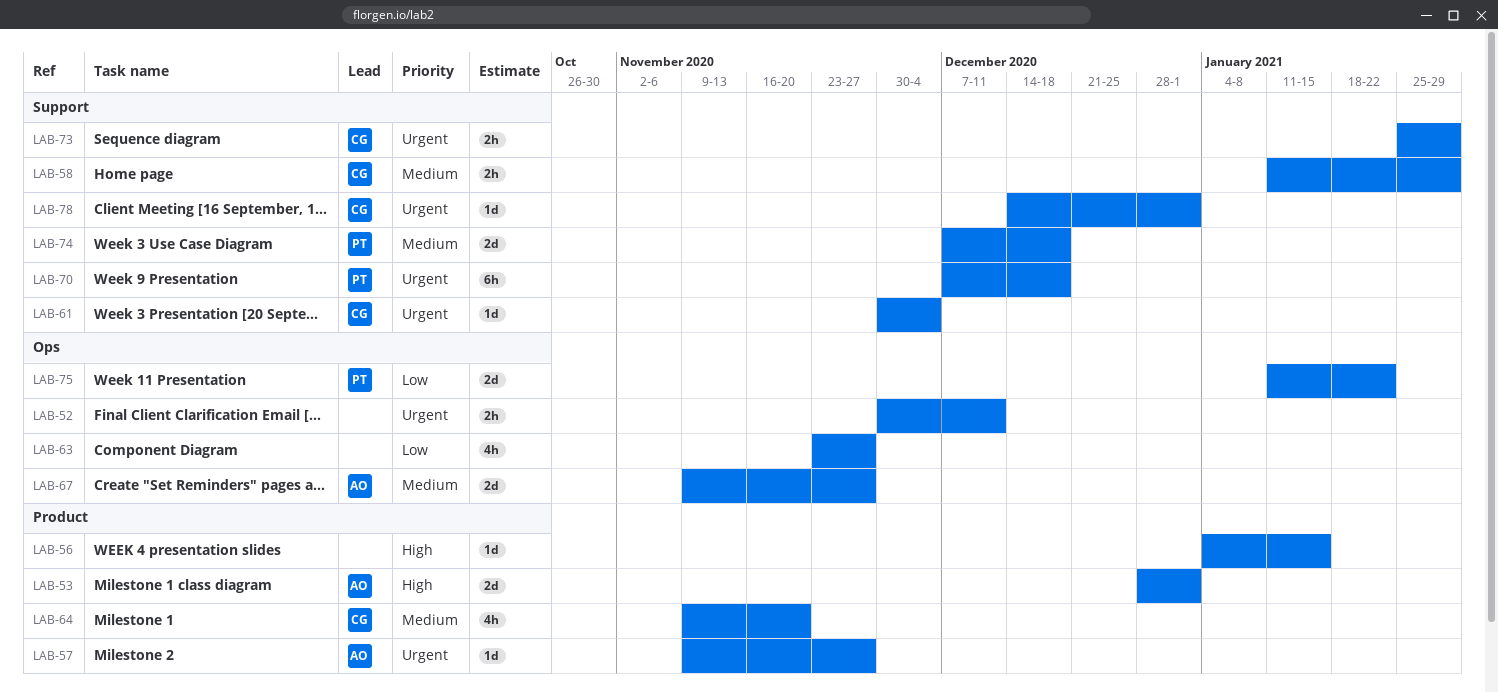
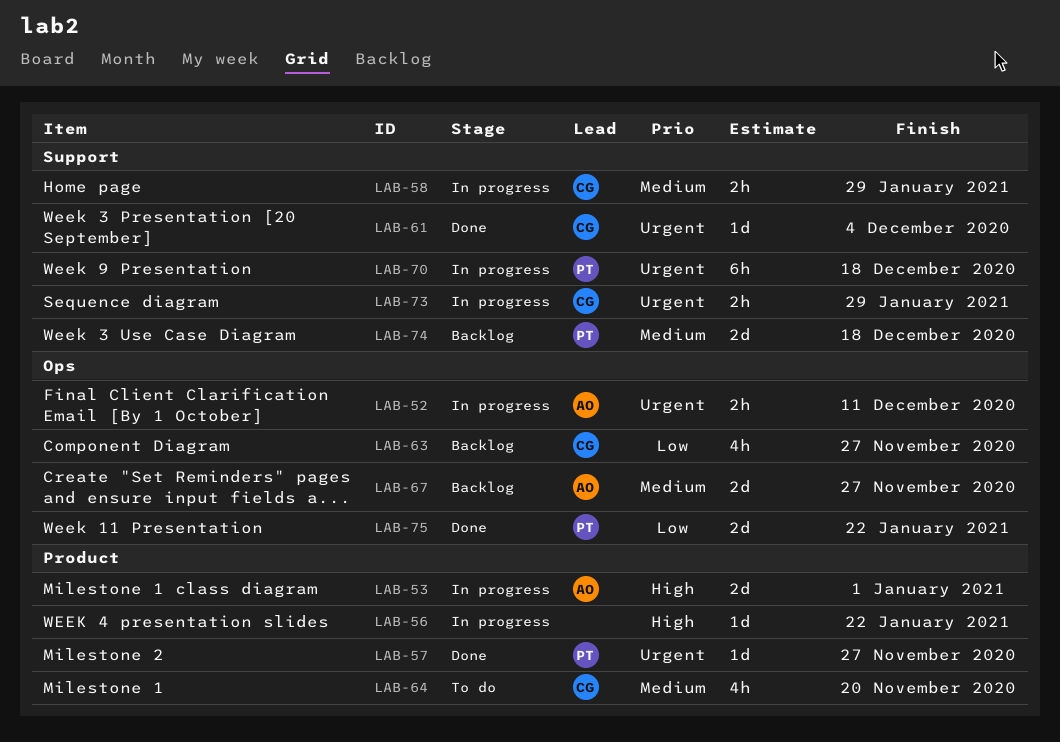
LAB-52, owner: none -> AO
LAB-56, due: Jan 15 -> Jan 22
LAB-57, owner: AO -> PT
LAB-63, owner: none -> CG
LAB-78: present -> none

